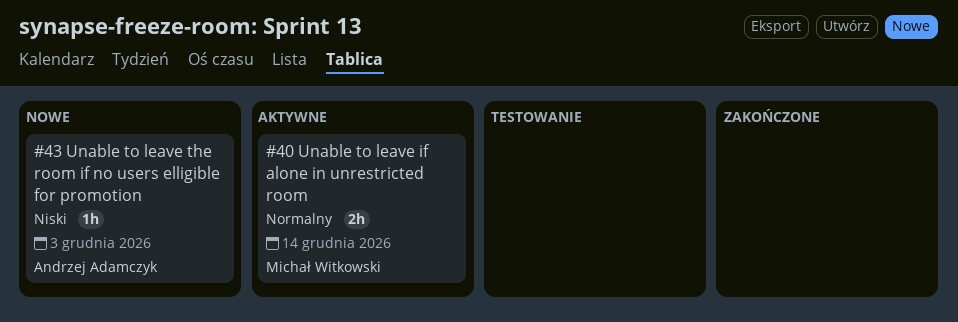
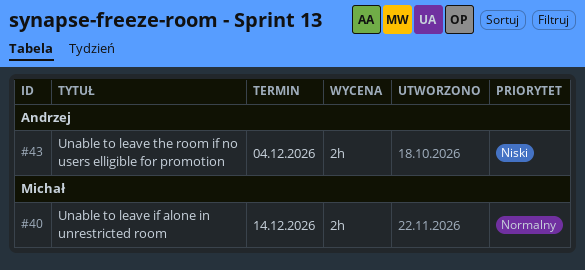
#43, estimate: 1h -> 2h
#43, due: Dec 3 -> Dec 4

